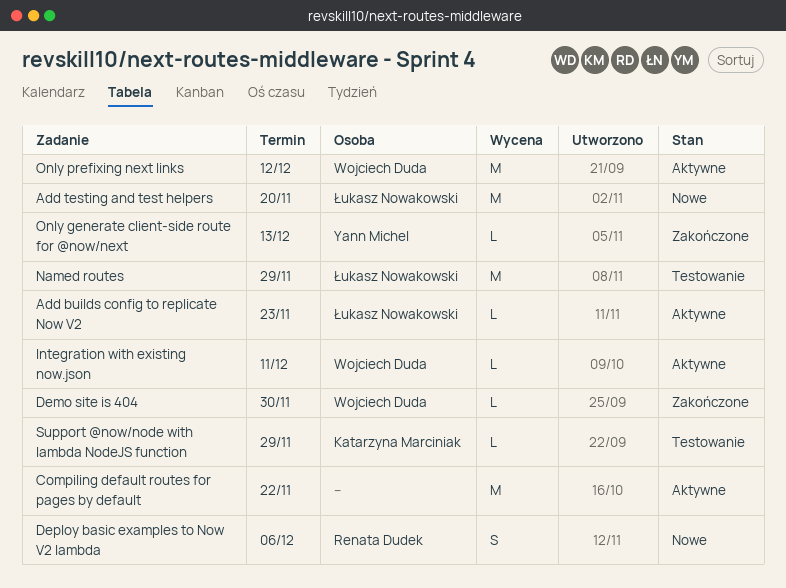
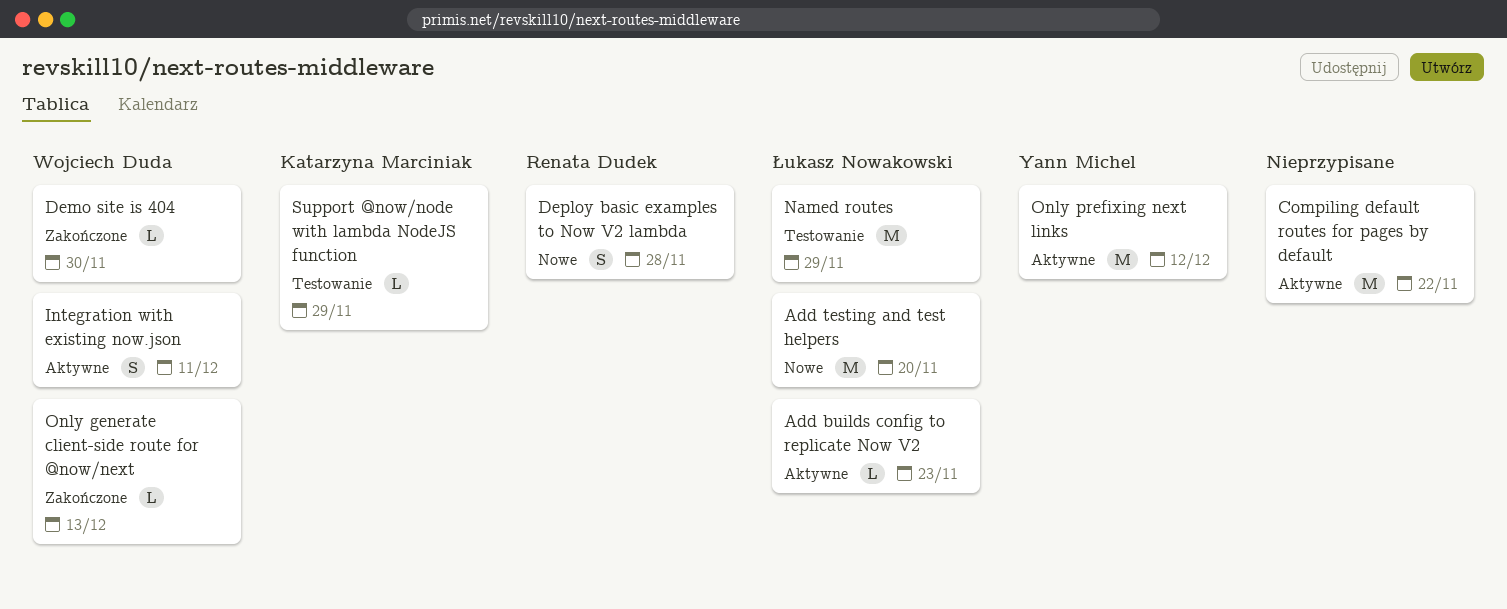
Deploy basic examples to Now V2 lambda, due: Dec 6 -> Nov 28
Integration with existing now.json, estimate: L -> S
Only generate client-side route for @now/next, owner: Yann Michel -> Wojciech Duda
Only prefixing next links, owner: Wojciech Duda -> Yann Michel

